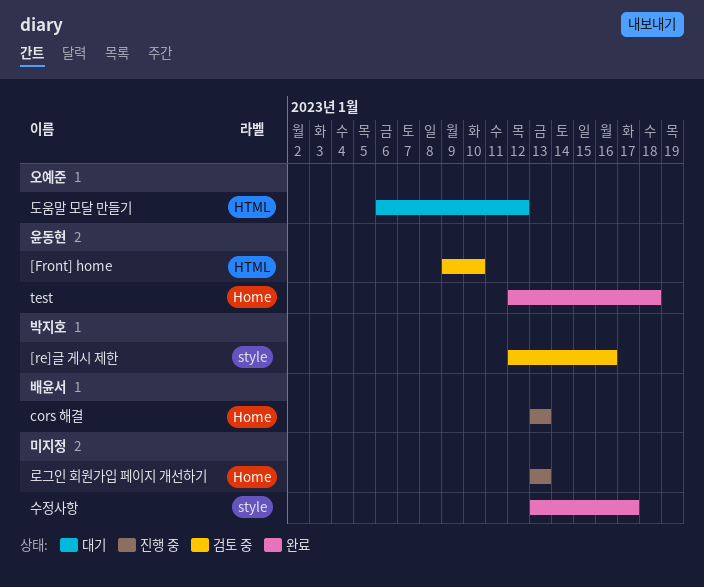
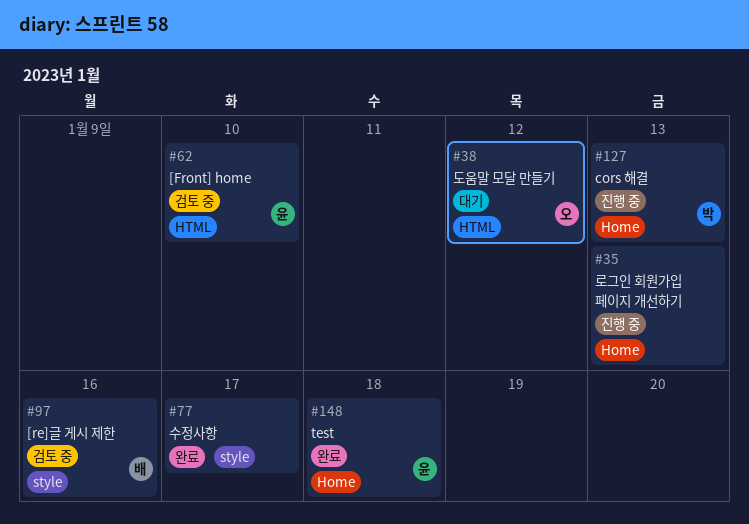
[re]글 게시 제한, owner: 박지호 -> 배윤서
cors 해결, owner: 배윤서 -> 박지호

